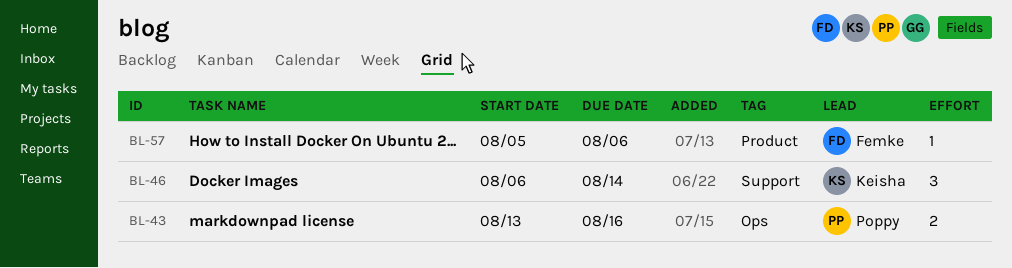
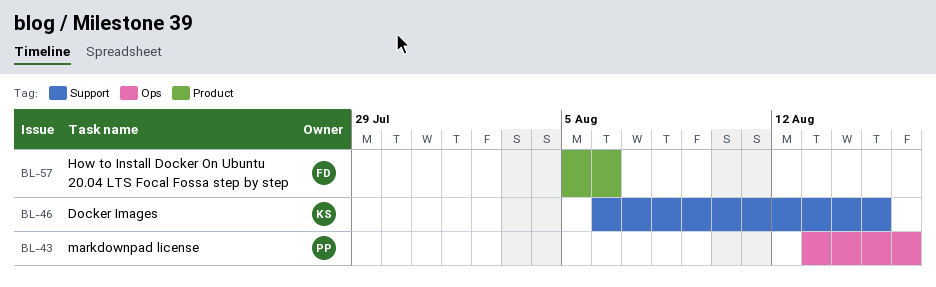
BL-46, due: Aug 14 -> Aug 15

